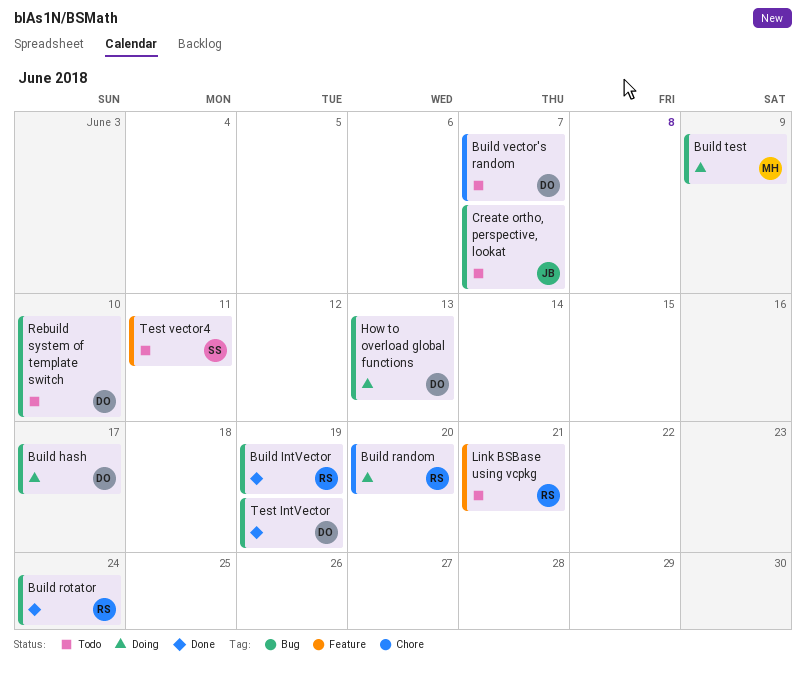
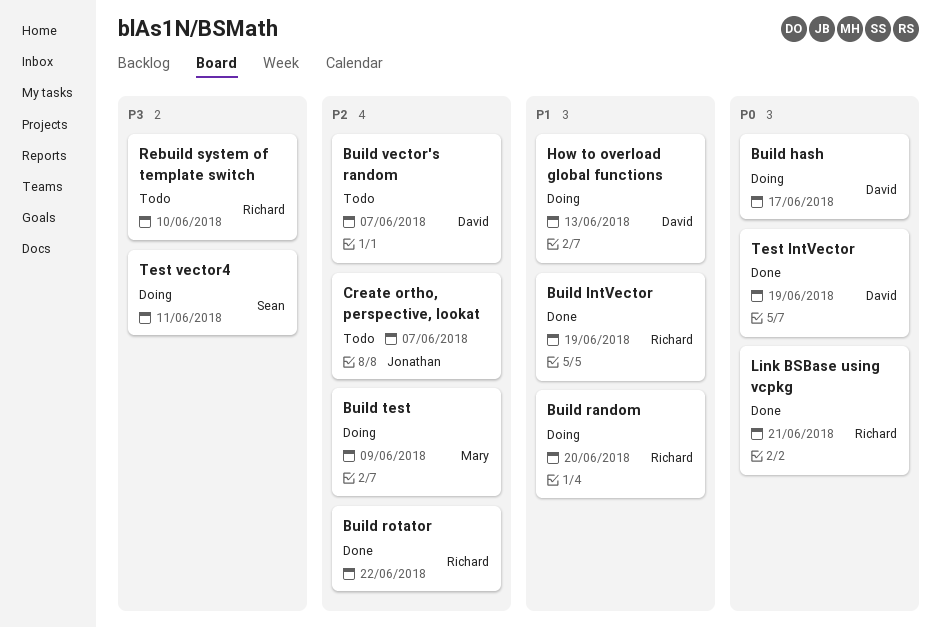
Build rotator, due: Jun 24 -> Jun 22
Link BSBase using vcpkg, status: Todo -> Done
Rebuild system of template switch, owner: David -> Richard
Test vector4, status: Todo -> Doing

